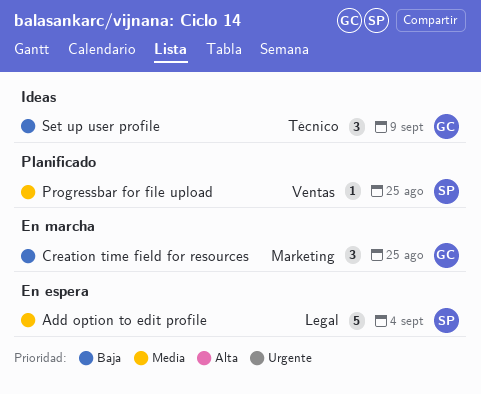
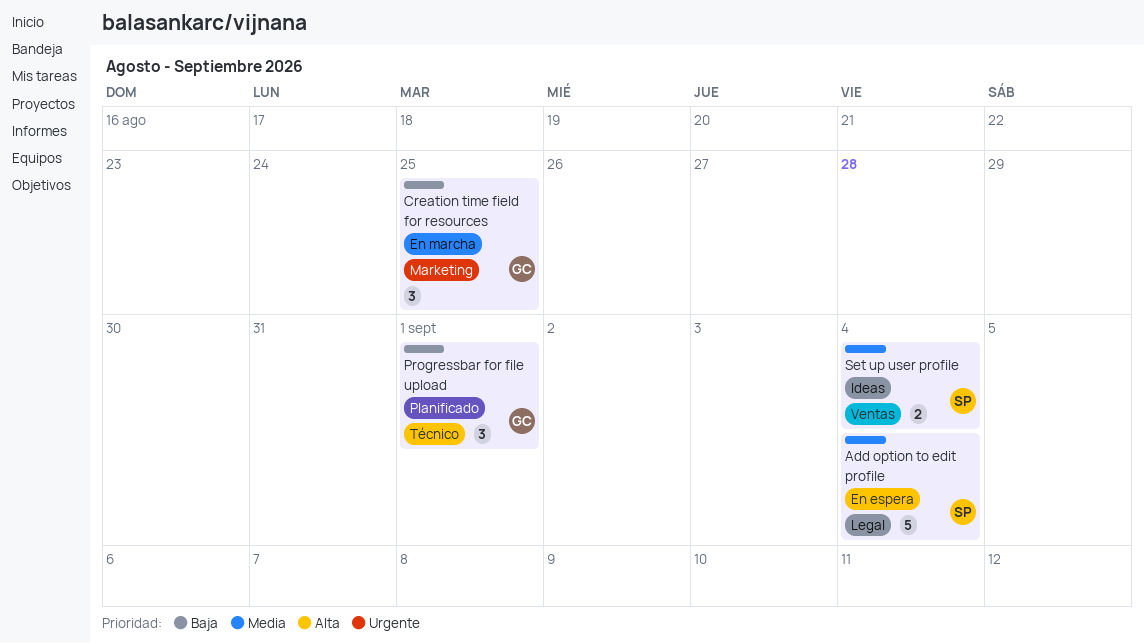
Progressbar for file upload, owner: SP -> GC
Progressbar for file upload, priority: Media -> Baja
Progressbar for file upload, label: Ventas -> Técnico
Progressbar for file upload, estimate: 1 -> 3
Progressbar for file upload, due: Aug 25 -> Sep 1
Set up user profile, owner: GC -> SP
Set up user profile, priority: Baja -> Media
Set up user profile, label: Técnico -> Ventas
Set up user profile, estimate: 3 -> 2
Set up user profile, due: Sep 9 -> Sep 4

